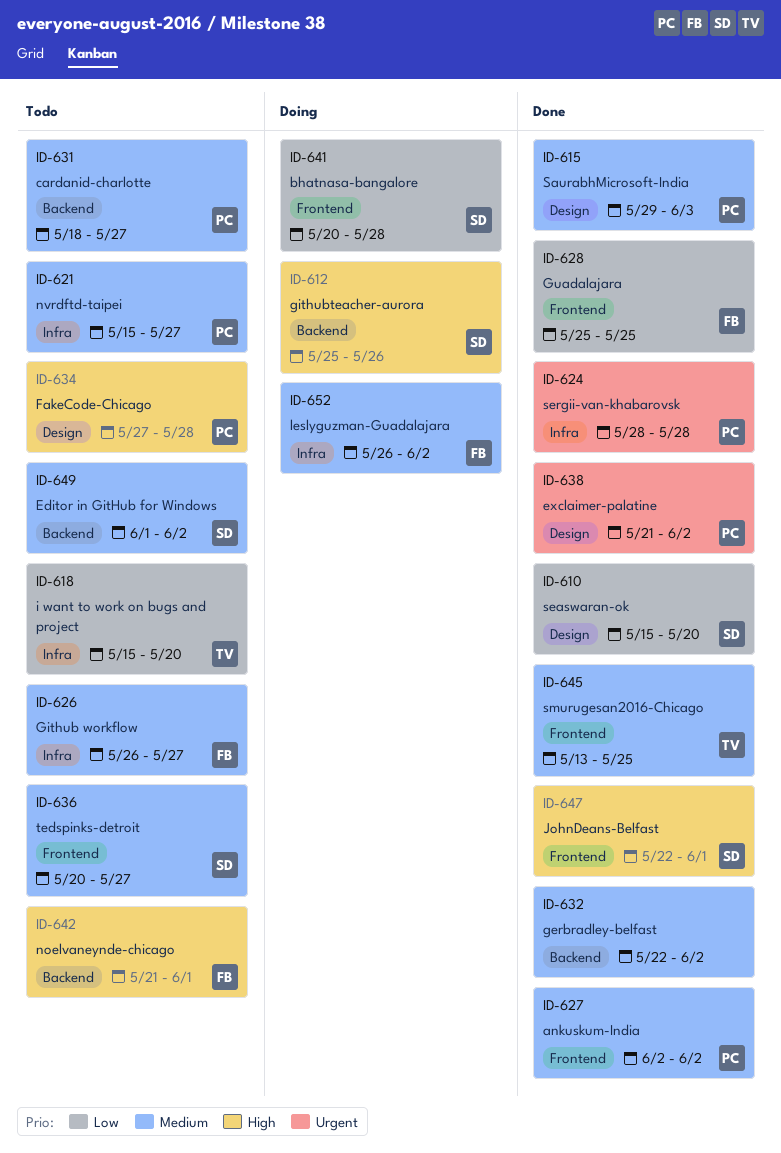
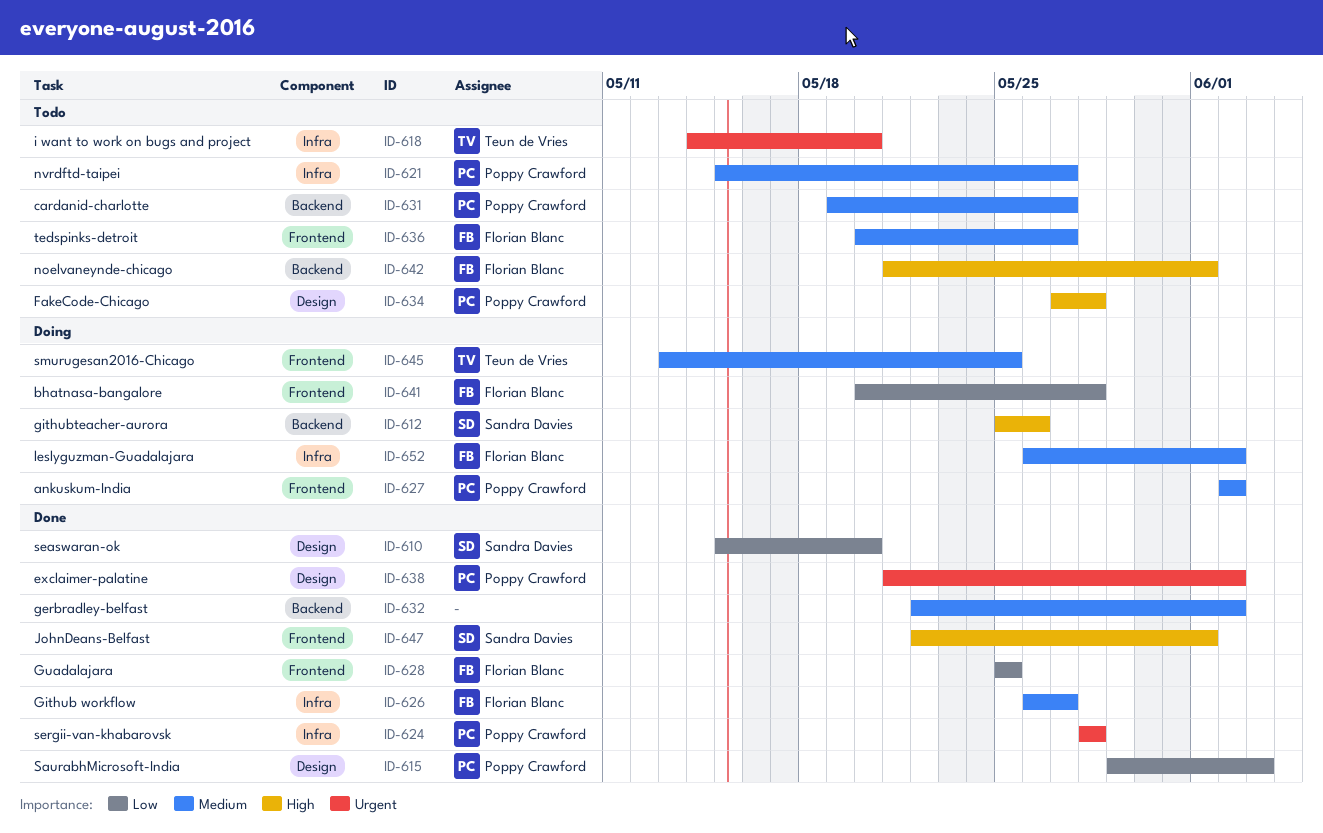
ID-615, priority: Medium -> Low
ID-618, priority: Low -> Urgent
ID-618, start: May 15 -> May 14
ID-626, status: Todo -> Done
ID-627, status: Done -> Doing
ID-631, start: May 18 -> May 19
ID-636, owner: Sandra Davies -> Florian Blanc
ID-641, owner: Sandra Davies -> Florian Blanc
ID-645, status: Done -> Doing
ID-649: present -> none

